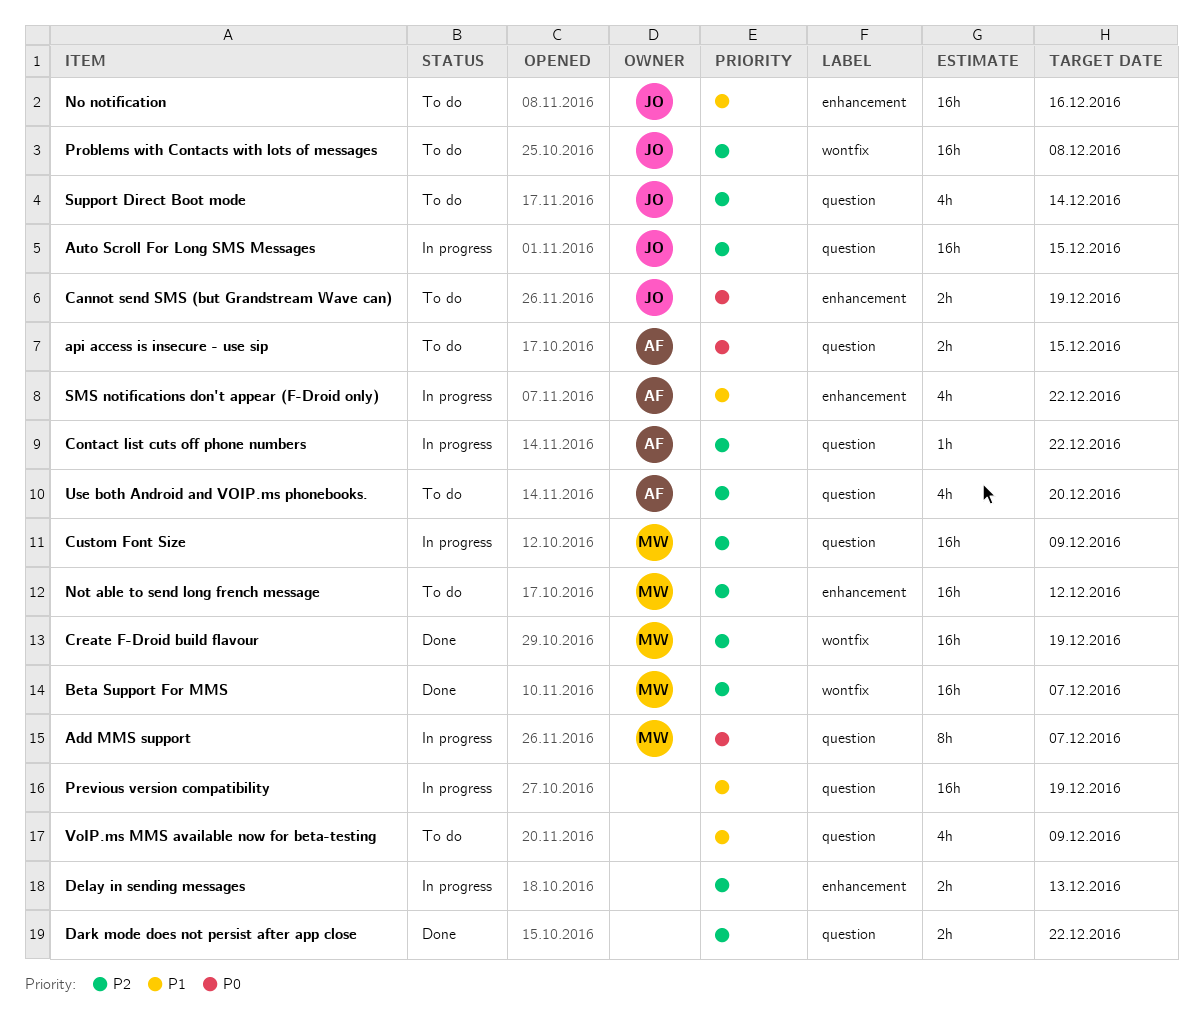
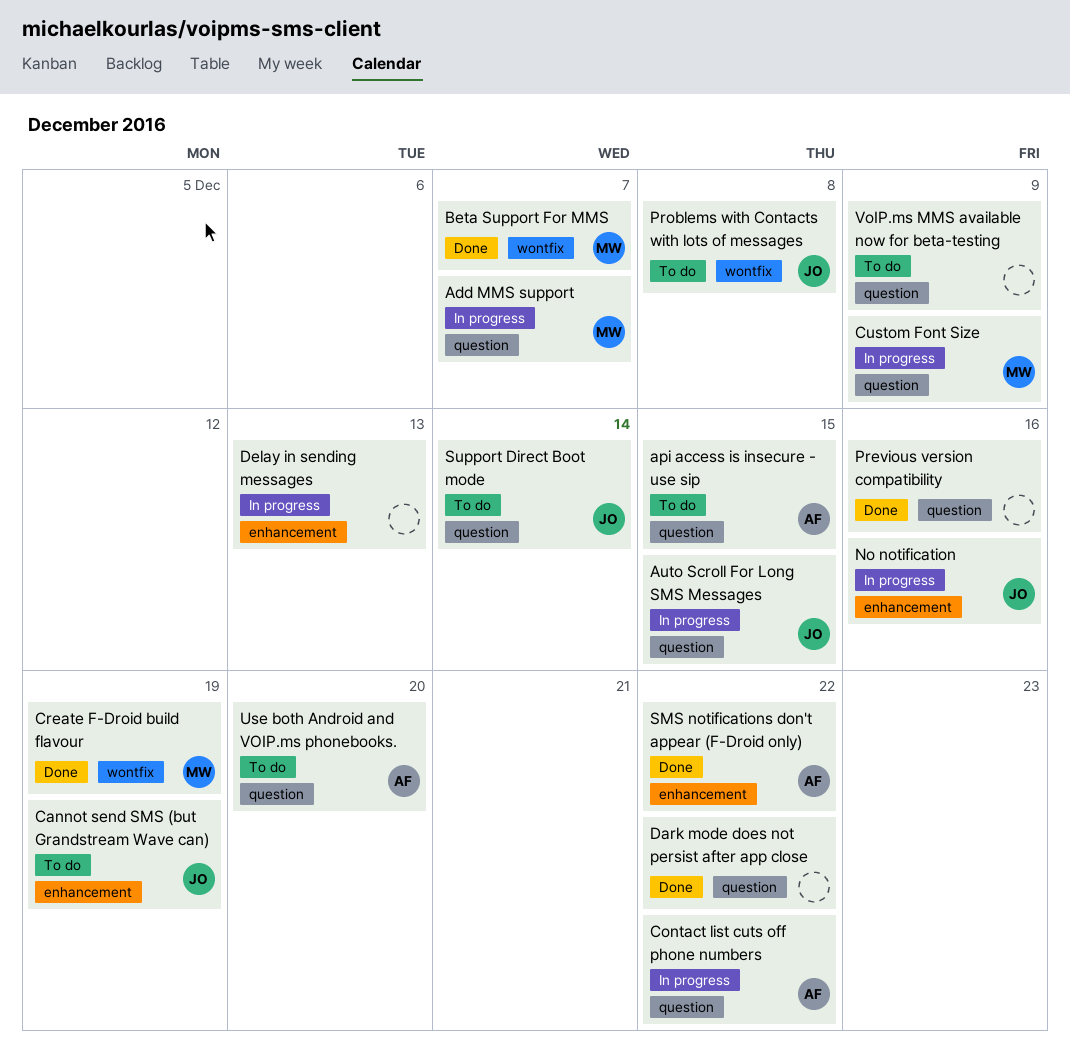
No notification, status: To do -> In progress
Not able to send long french message: present -> none
Previous version compatibility, status: In progress -> Done
Previous version compatibility, due: Dec 19 -> Dec 16
SMS notifications don't appear (F-Droid only), status: In progress -> Done

